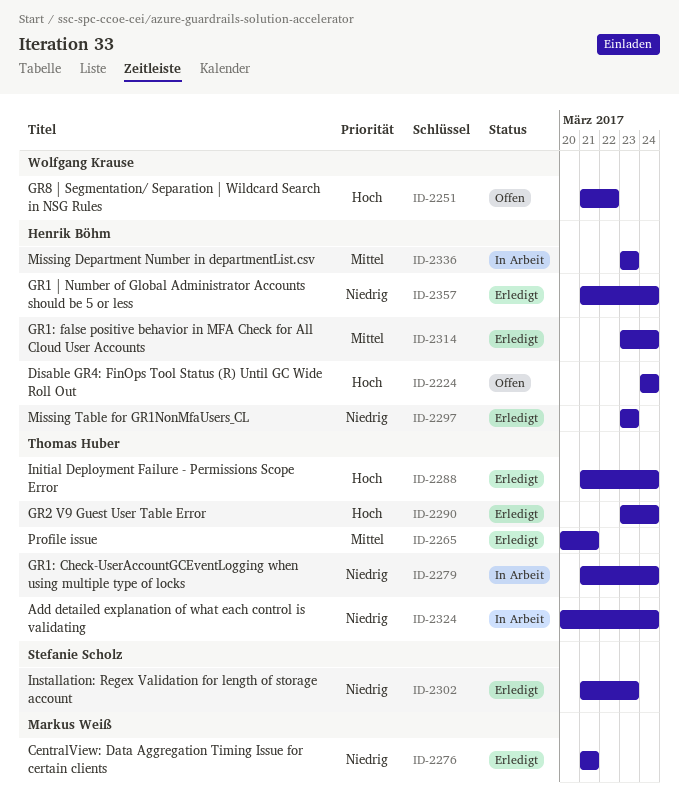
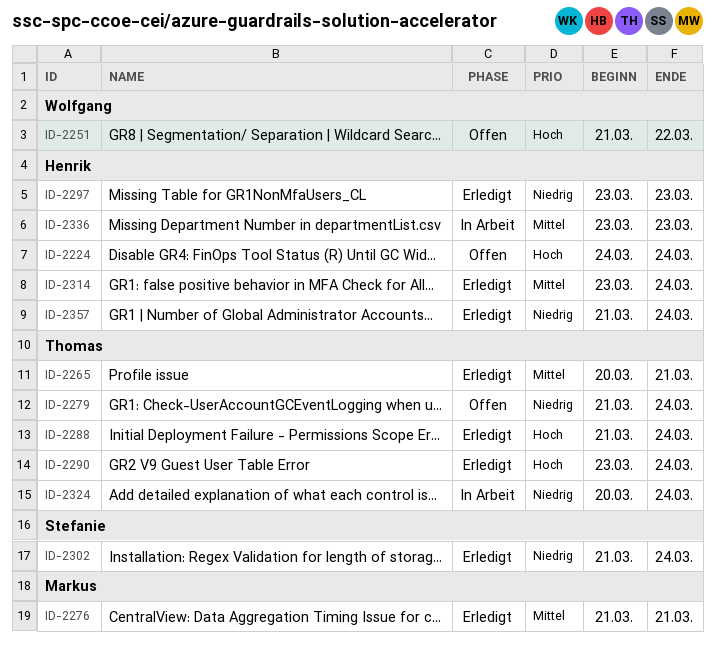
ID-2276, priority: Niedrig -> Mittel
ID-2279, status: In Arbeit -> Offen
ID-2302, due: Mar 23 -> Mar 24

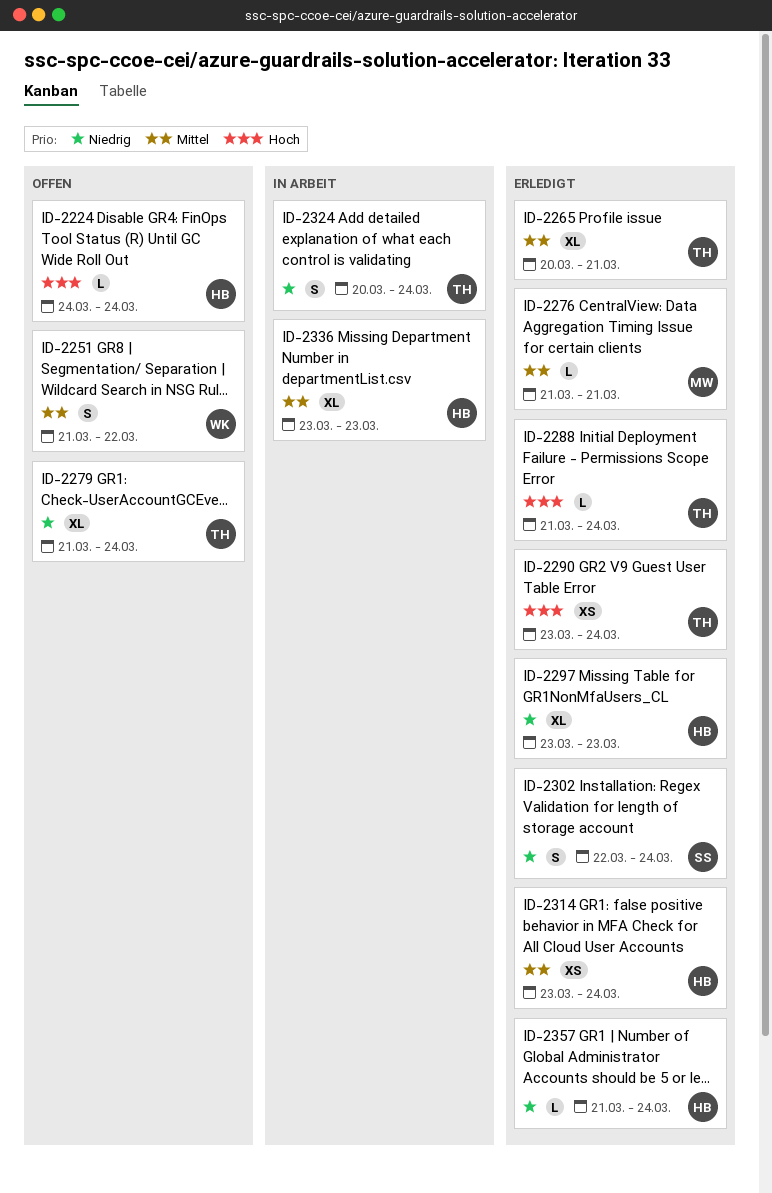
ID-2251, priority: Hoch -> Mittel
ID-2302, start: Mar 21 -> Mar 22

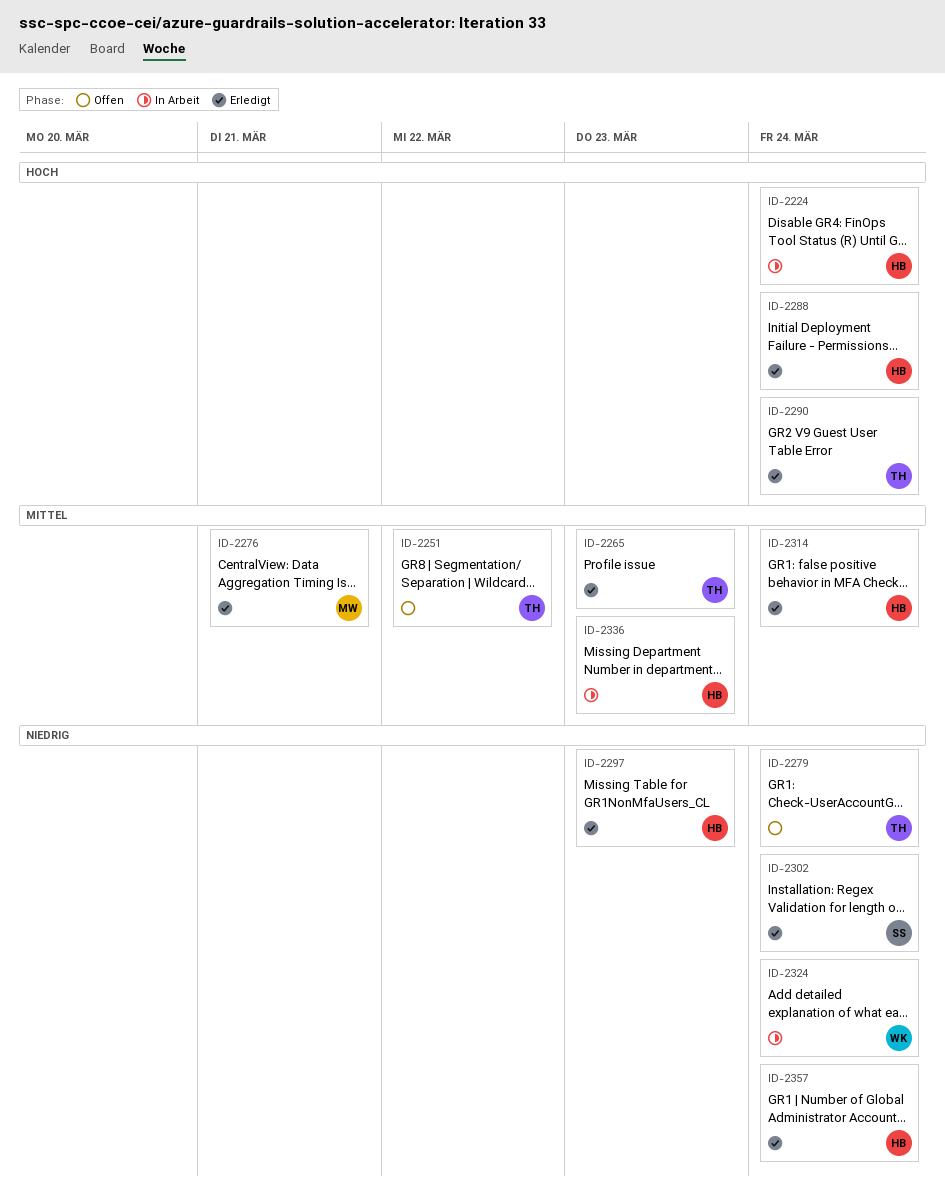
ID-2224, status: Offen -> In Arbeit
ID-2251, owner: WK -> TH
ID-2265, due: Mar 21 -> Mar 23
ID-2288, owner: TH -> HB
ID-2324, owner: TH -> WK

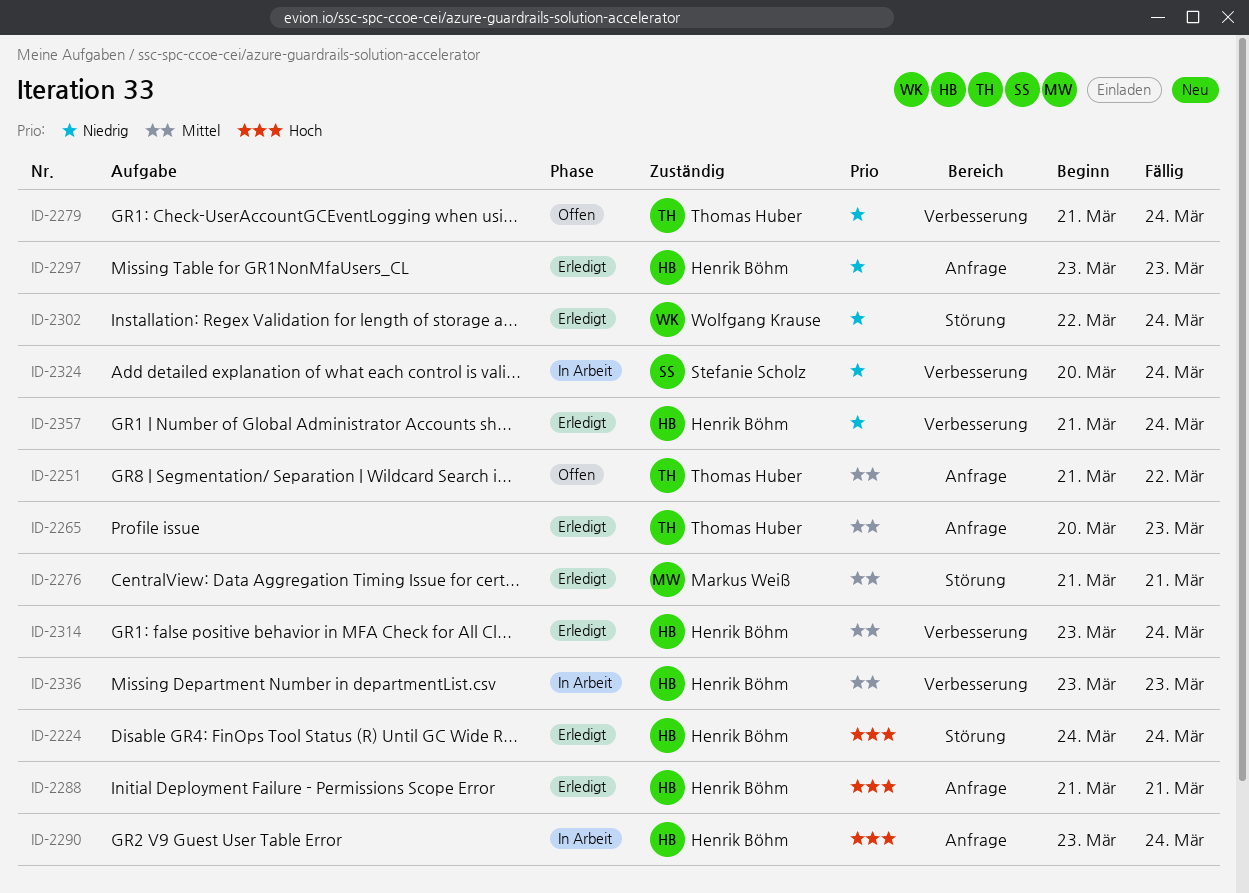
ID-2224, status: In Arbeit -> Erledigt
ID-2288, due: Mar 24 -> Mar 21
ID-2290, status: Erledigt -> In Arbeit
ID-2290, owner: Thomas Huber -> Henrik Böhm
ID-2302, owner: Stefanie Scholz -> Wolfgang Krause
ID-2324, owner: Wolfgang Krause -> Stefanie Scholz

